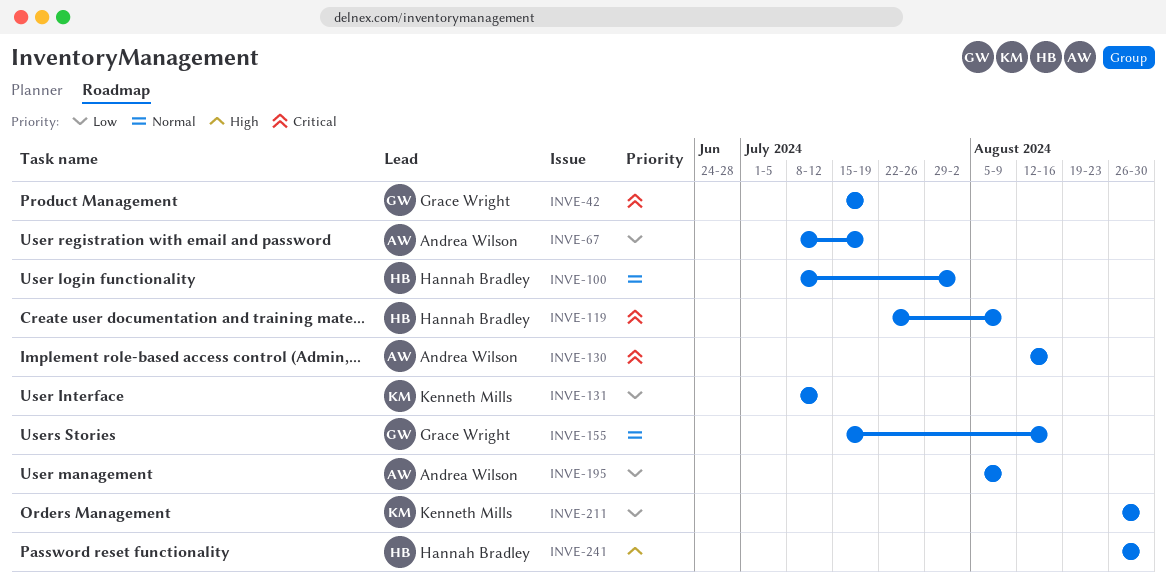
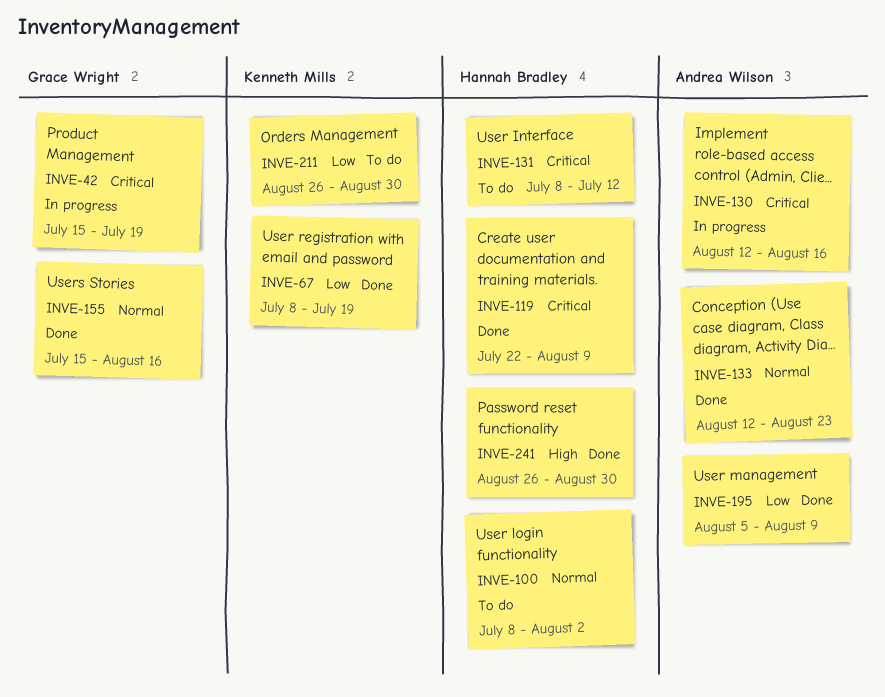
INVE-67, owner: Andrea Wilson -> Kenneth Mills
INVE-131, owner: Kenneth Mills -> Hannah Bradley
INVE-131, priority: Low -> Critical
INVE-133: none -> present

